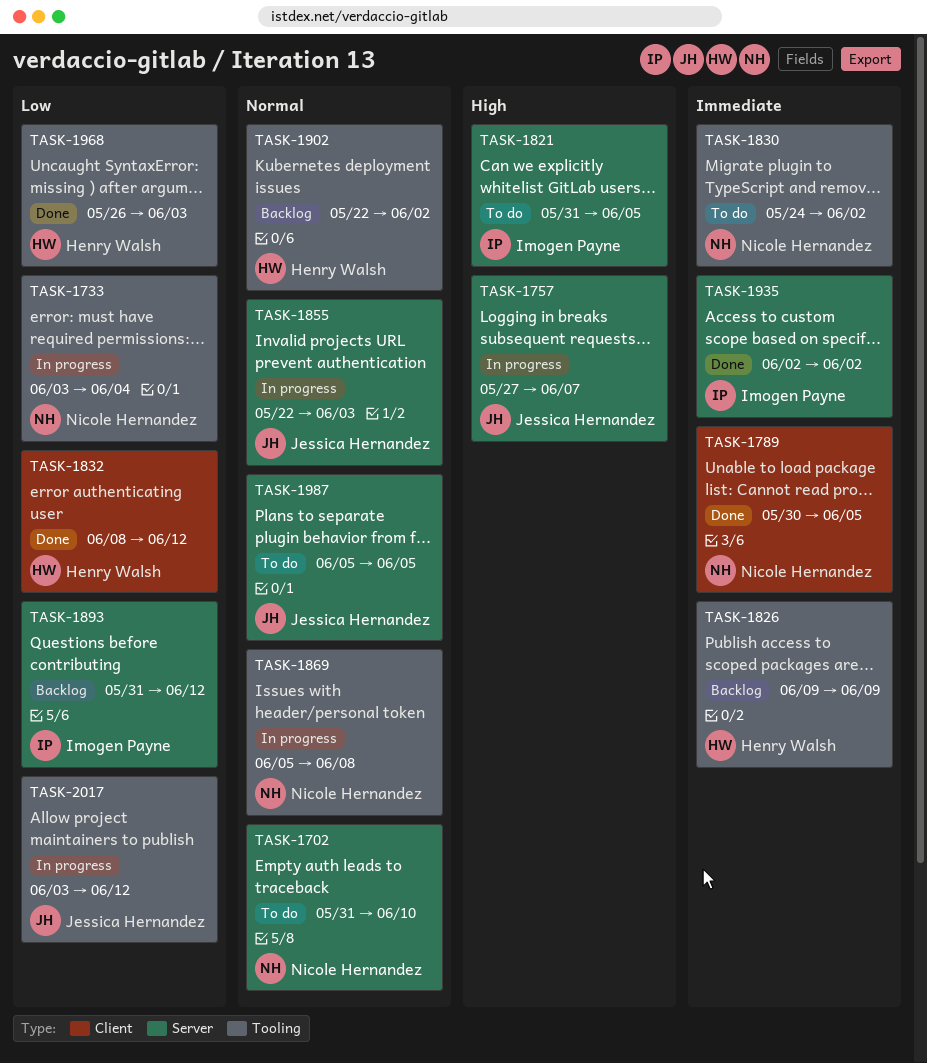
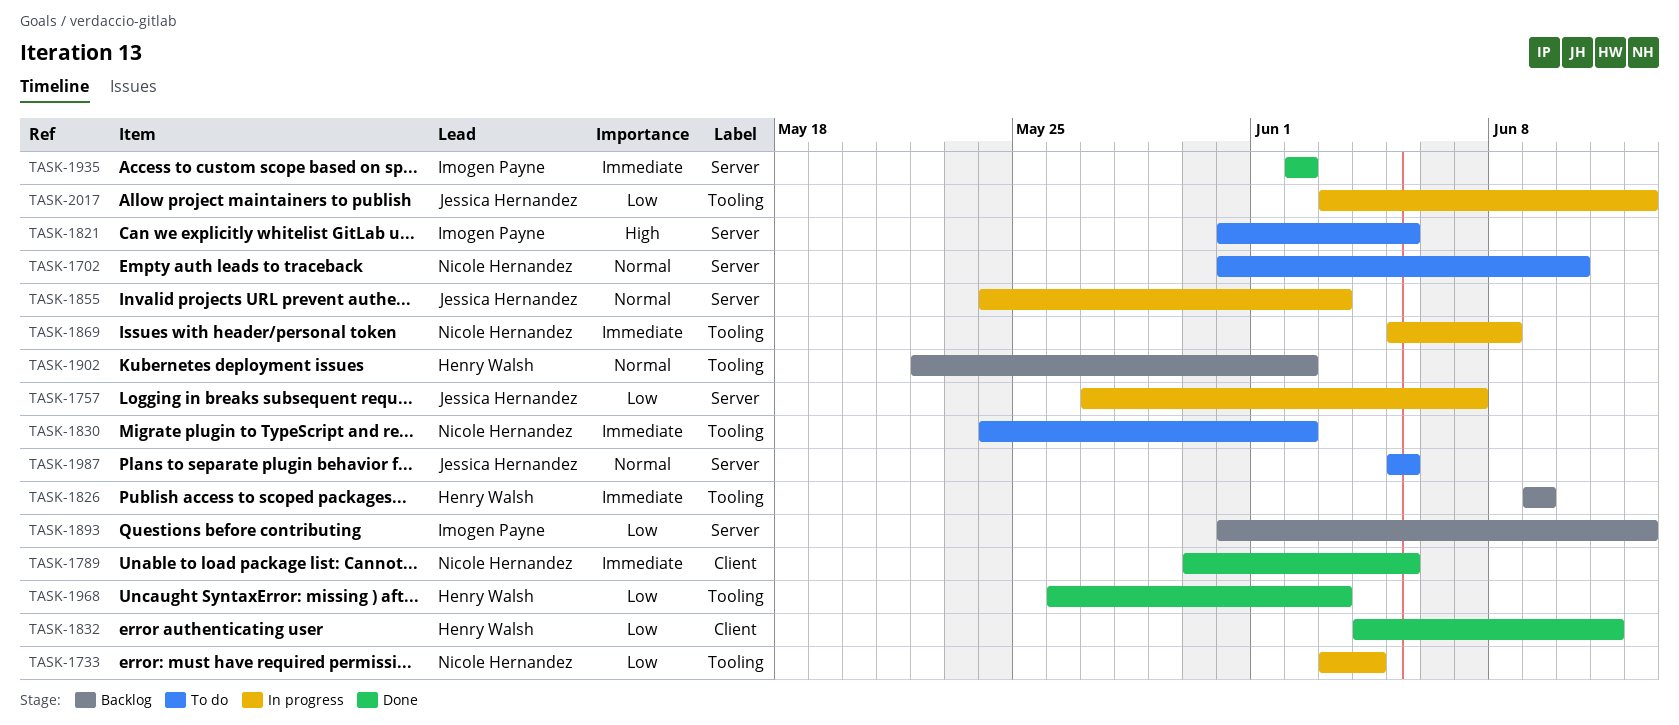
TASK-1757, priority: High -> Low
TASK-1832, start: Jun 8 -> Jun 4
TASK-1832, due: Jun 12 -> Jun 11
TASK-1855, start: May 22 -> May 24
TASK-1869, priority: Normal -> Immediate

